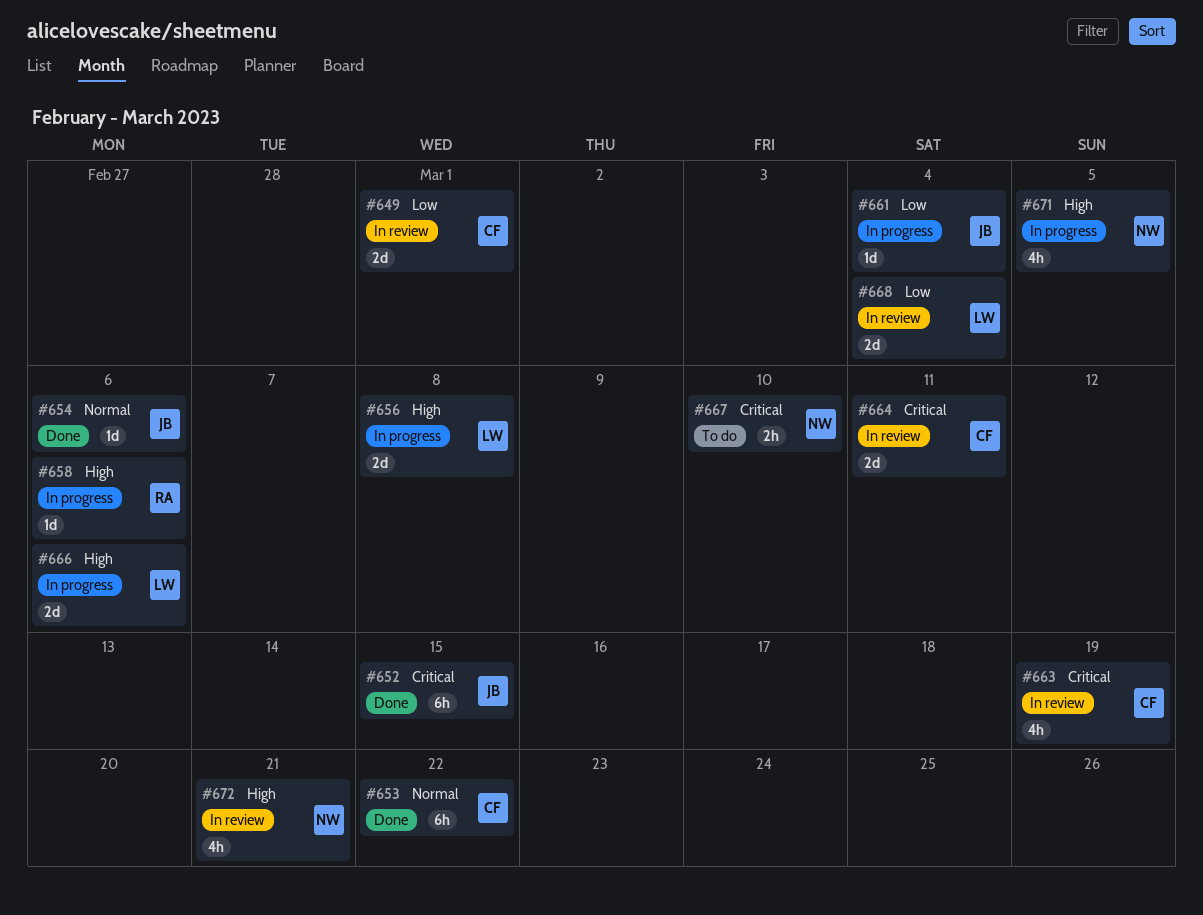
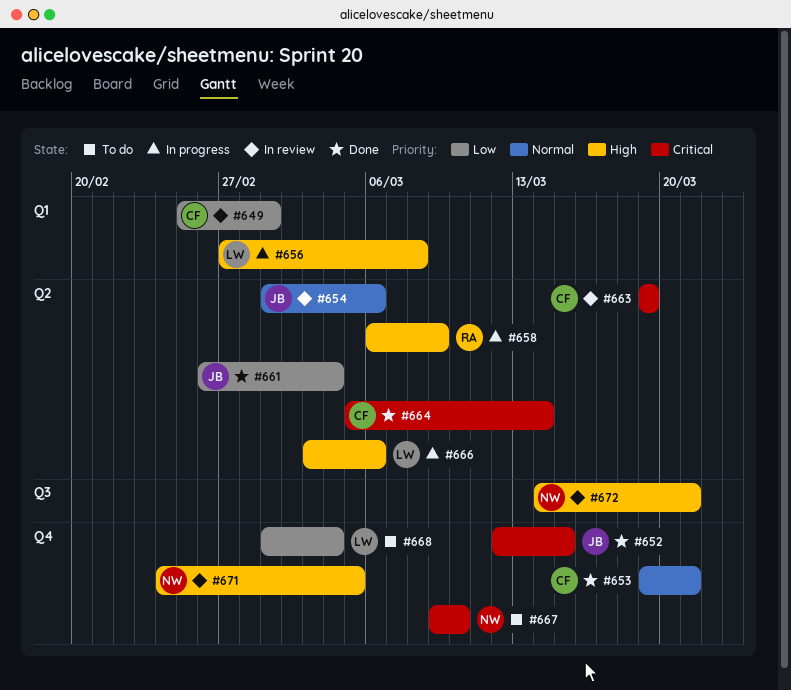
#653, due: Mar 22 -> Mar 21
#654, status: Done -> In review
#658, due: Mar 6 -> Mar 9
#661, status: In progress -> Done
#664, status: In review -> Done
#664, due: Mar 11 -> Mar 14
#668, status: In review -> To do
#671, status: In progress -> In review

